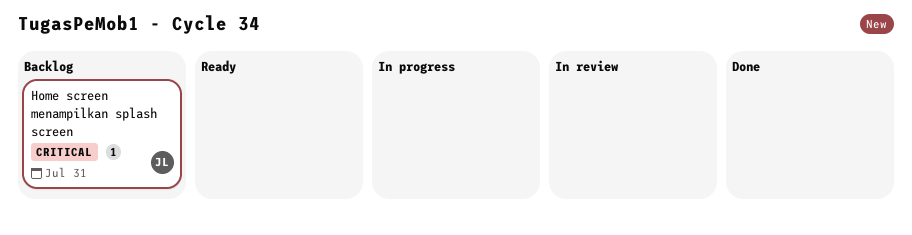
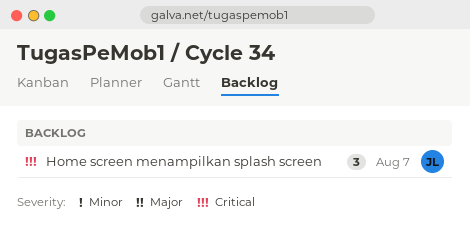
Home screen menampilkan splash screen, estimate: 1 -> 3
Home screen menampilkan splash screen, due: Jul 31 -> Aug 7

